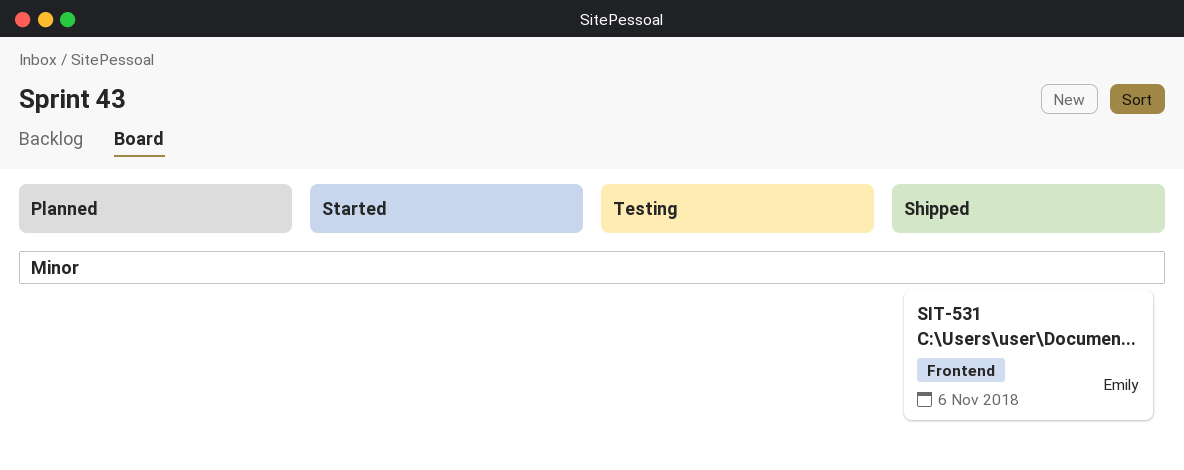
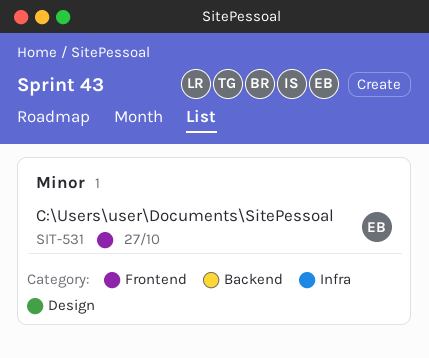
SIT-531, due: Nov 6 -> Oct 27

